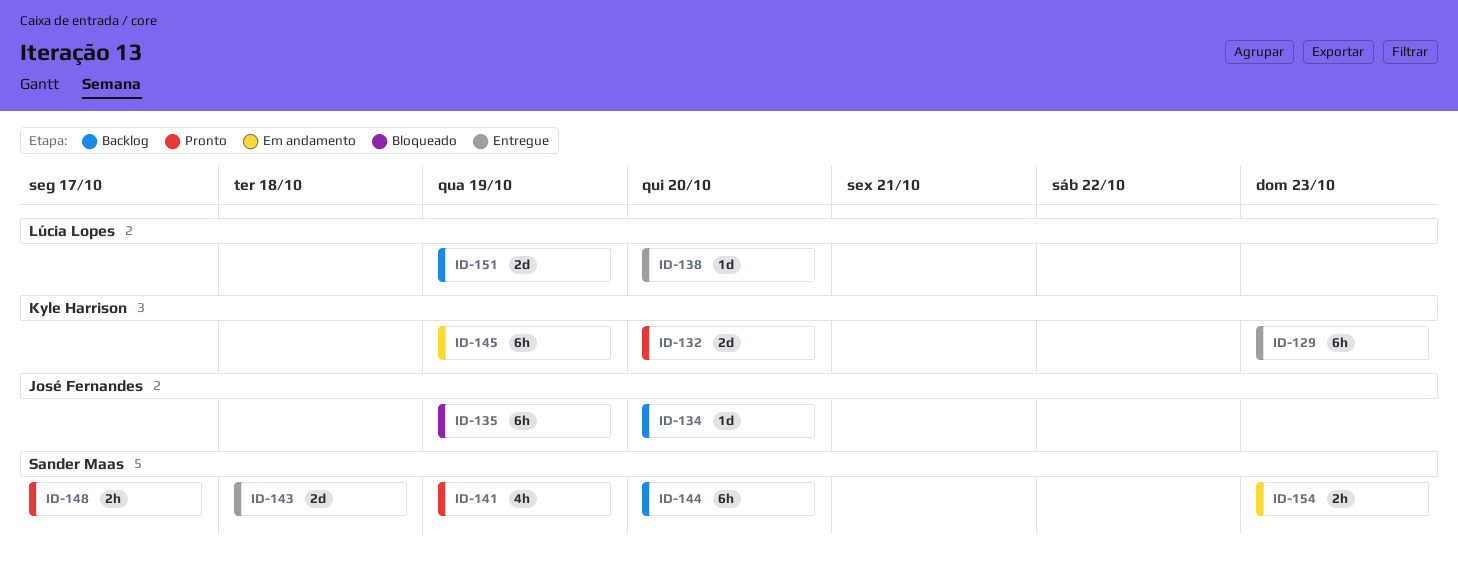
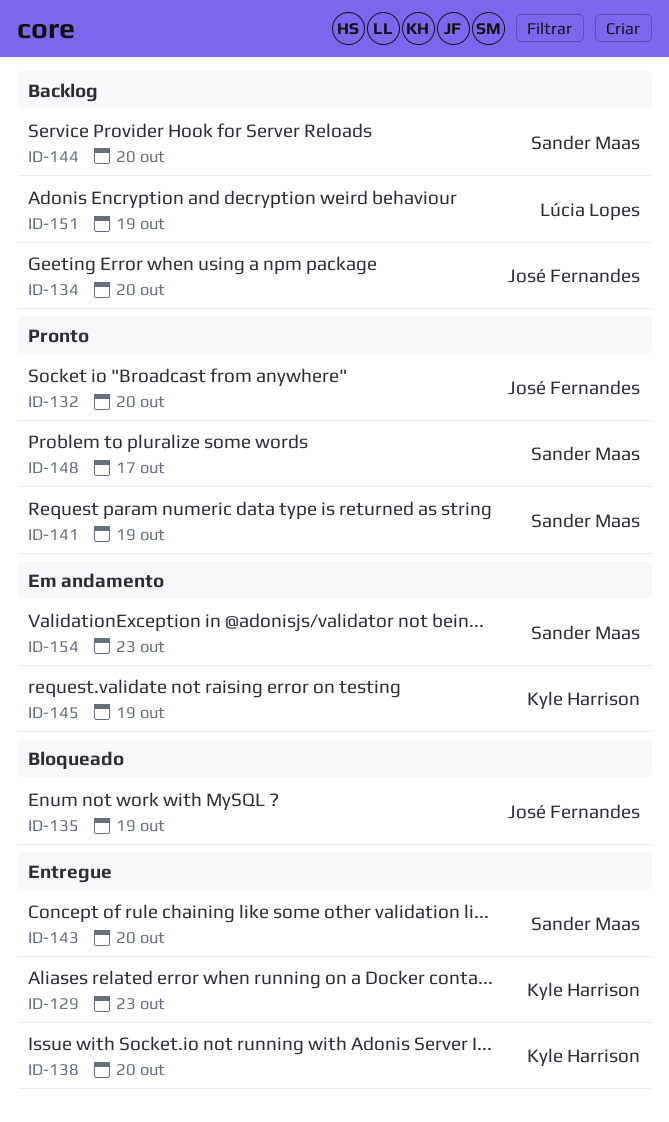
ID-132, owner: Kyle Harrison -> José Fernandes
ID-138, owner: Lúcia Lopes -> Kyle Harrison
ID-143, due: Oct 18 -> Oct 20

